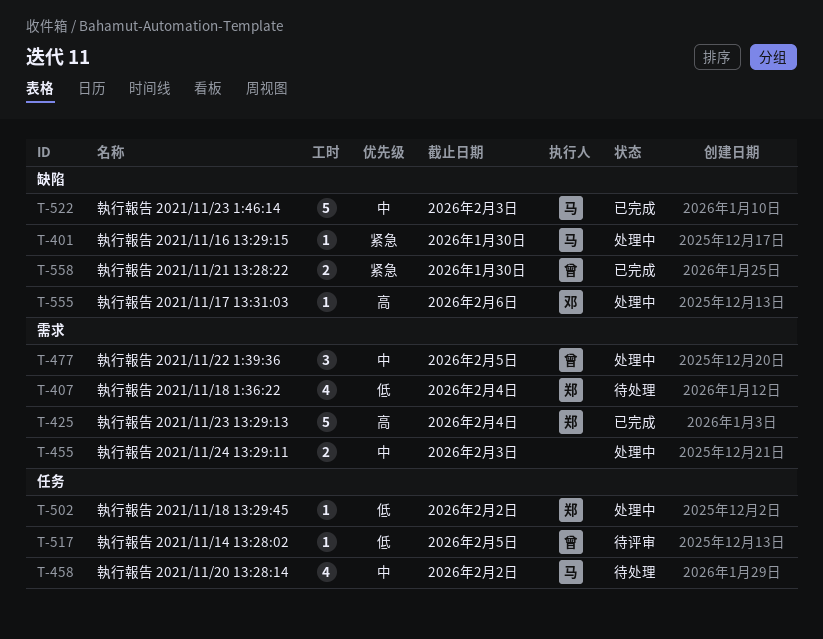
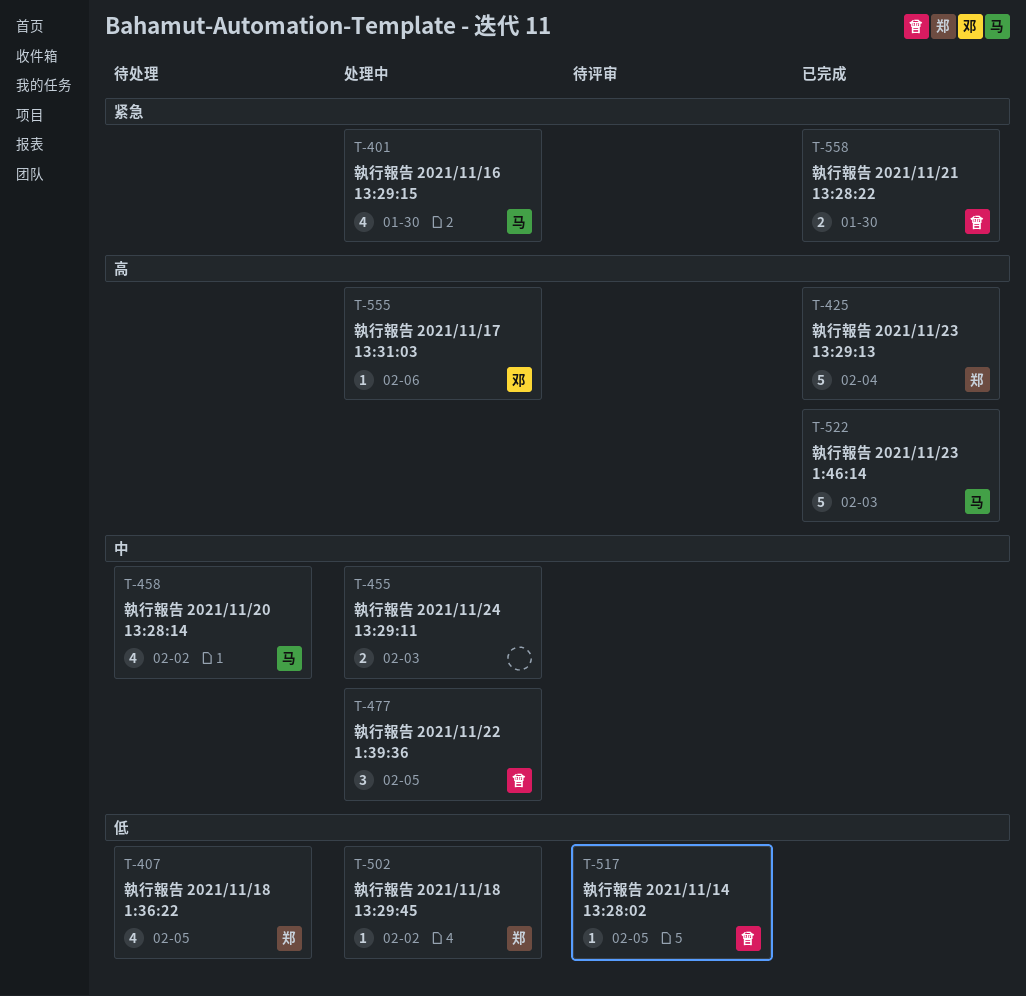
T-401, estimate: 1 -> 4
T-407, due: Feb 4 -> Feb 5
T-522, priority: 中 -> 高

